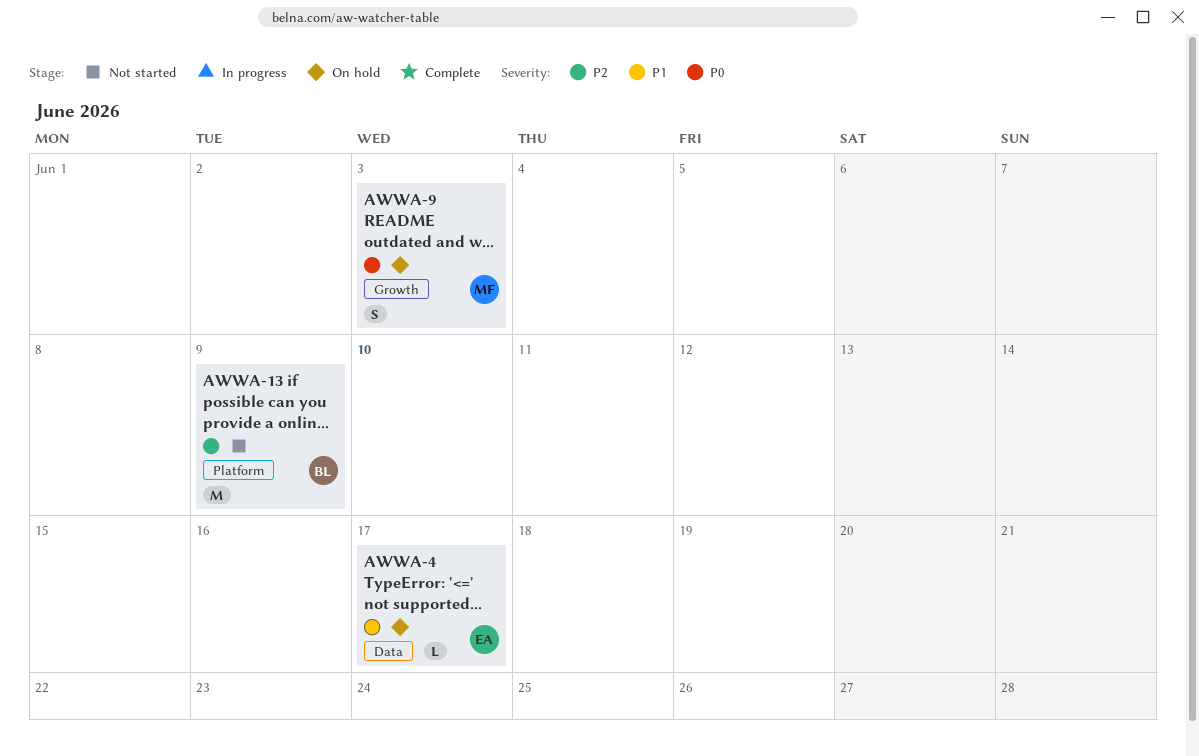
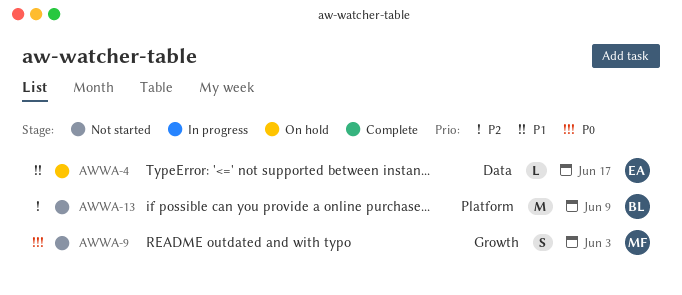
AWWA-9, status: On hold -> Not started

